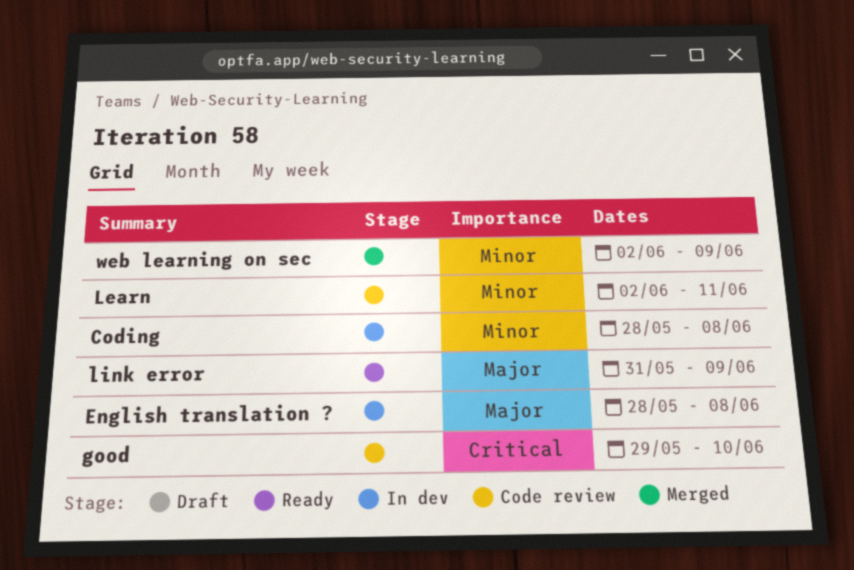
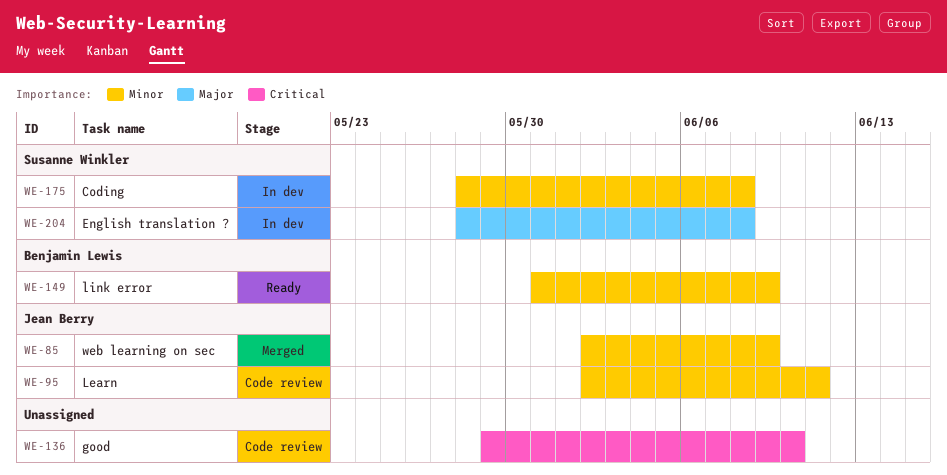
link error, priority: Major -> Minor

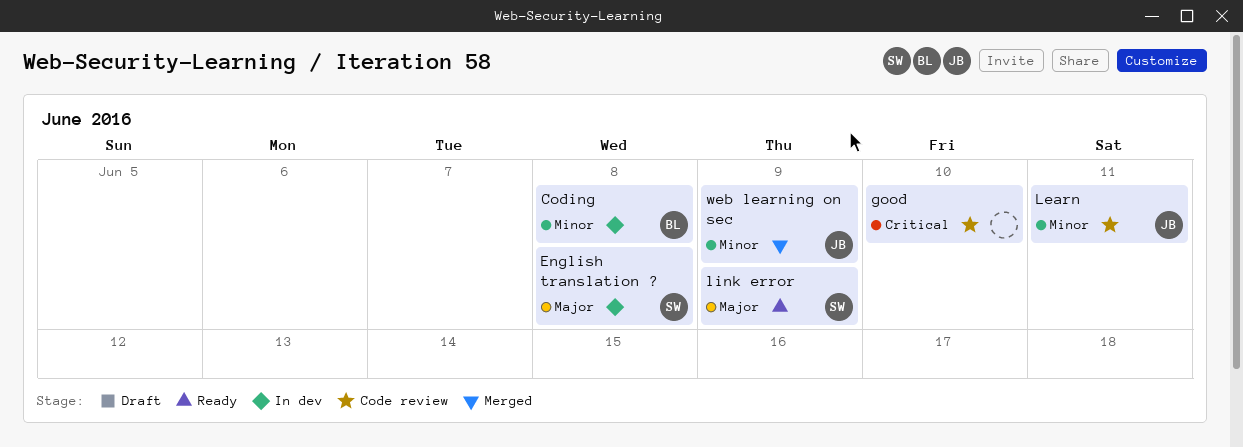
Coding, owner: Susanne Winkler -> Benjamin Lewis
link error, owner: Benjamin Lewis -> Susanne Winkler
link error, priority: Minor -> Major

